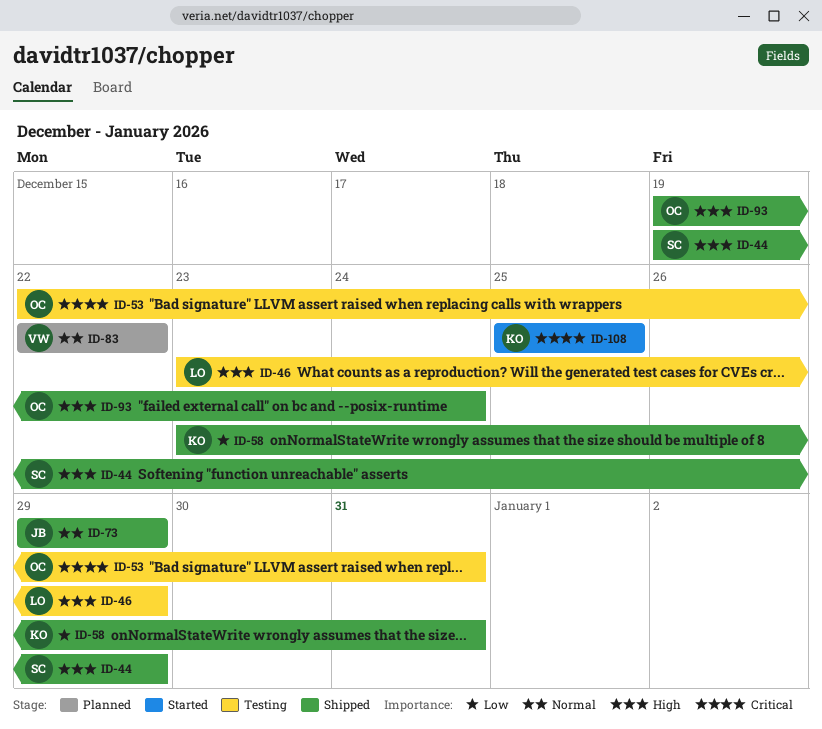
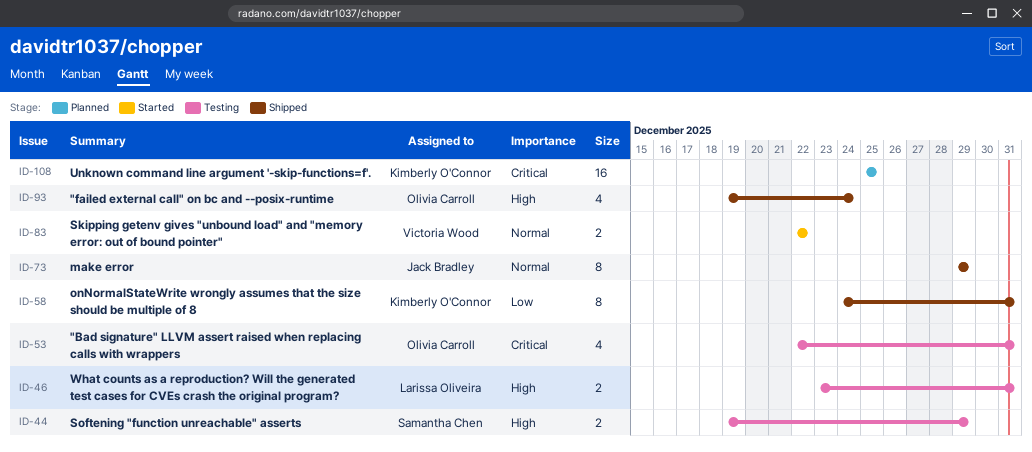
ID-44, status: Shipped -> Testing
ID-46, due: Dec 29 -> Dec 31
ID-58, start: Dec 23 -> Dec 24
ID-83, status: Planned -> Started
ID-108, status: Started -> Planned

